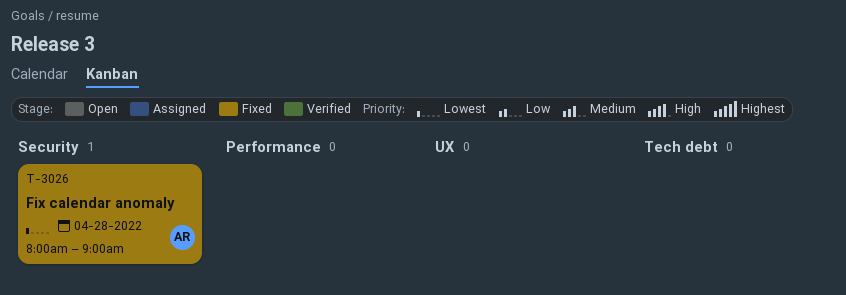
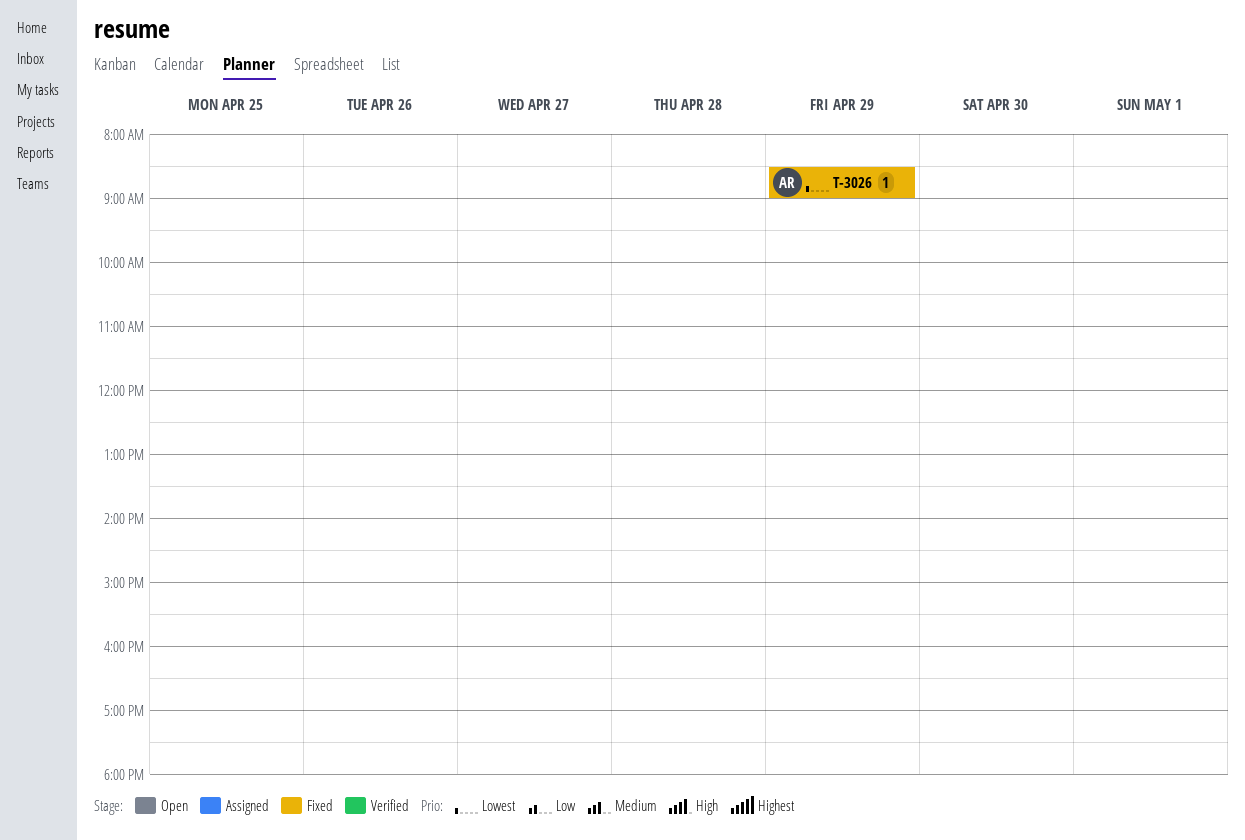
T-3026, day: Apr 28 -> Apr 29
T-3026, begins: 08:00 -> 08:30

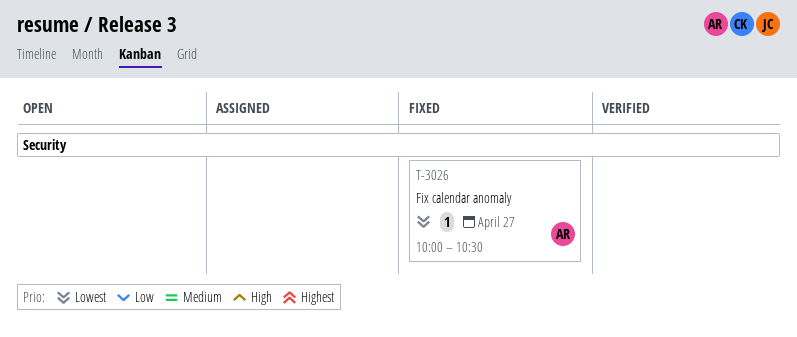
T-3026, day: Apr 29 -> Apr 27
T-3026, begins: 08:30 -> 10:00
T-3026, ends: 09:00 -> 10:30

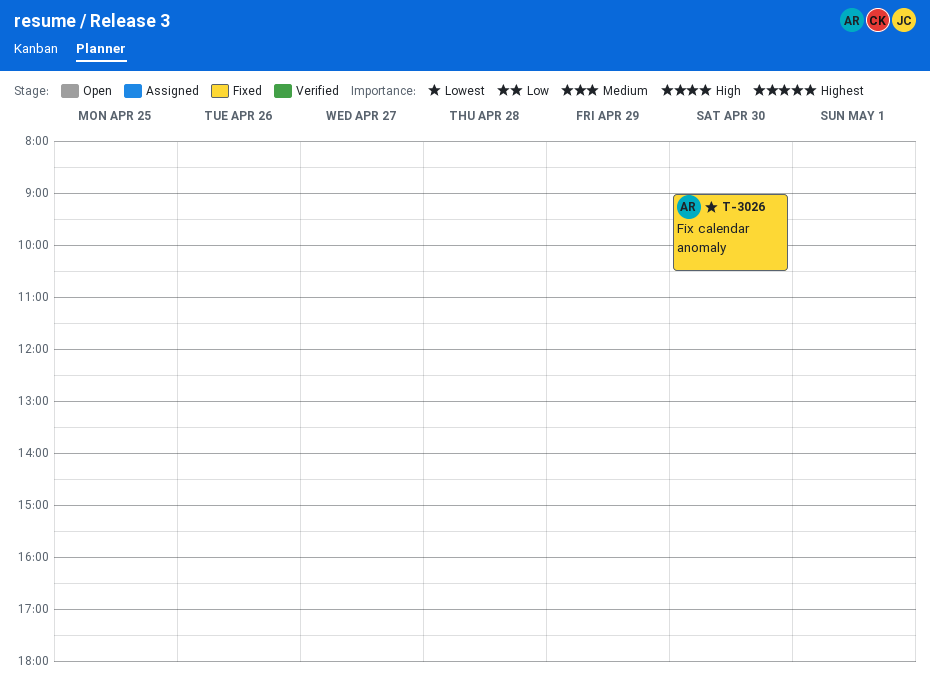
T-3026, day: Apr 27 -> Apr 30
T-3026, begins: 10:00 -> 09:00

